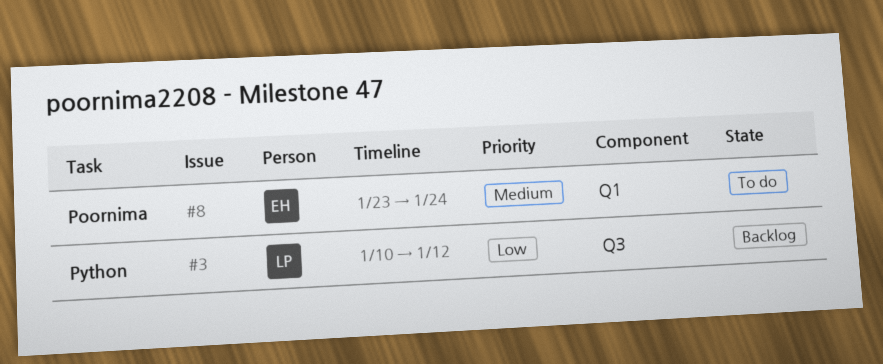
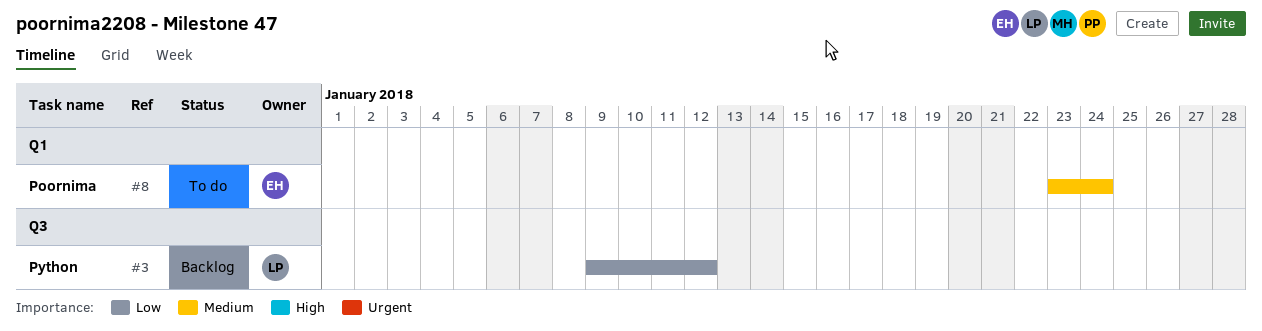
#3, start: Jan 10 -> Jan 9

